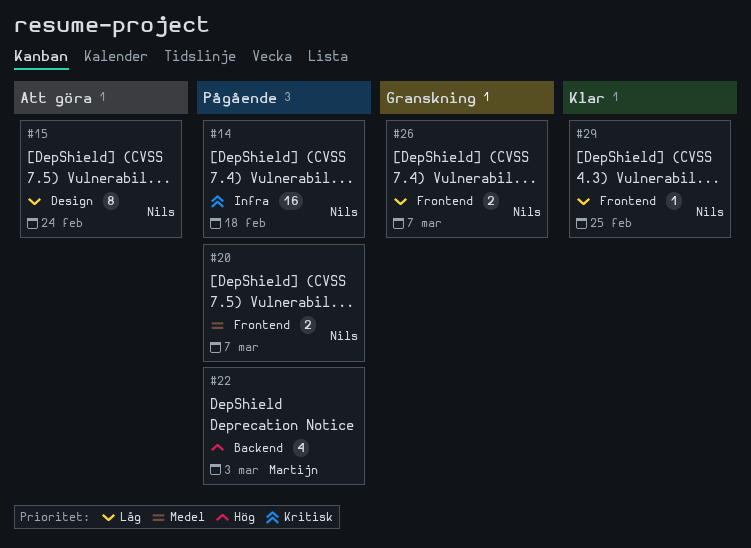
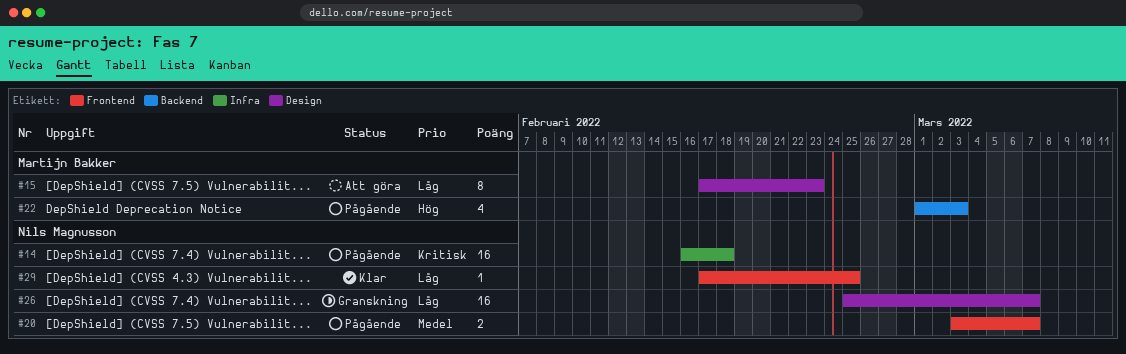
#15, owner: Nils Magnusson -> Martijn Bakker
#15, due: Feb 24 -> Feb 23
#26, label: Frontend -> Design
#26, estimate: 2 -> 16

